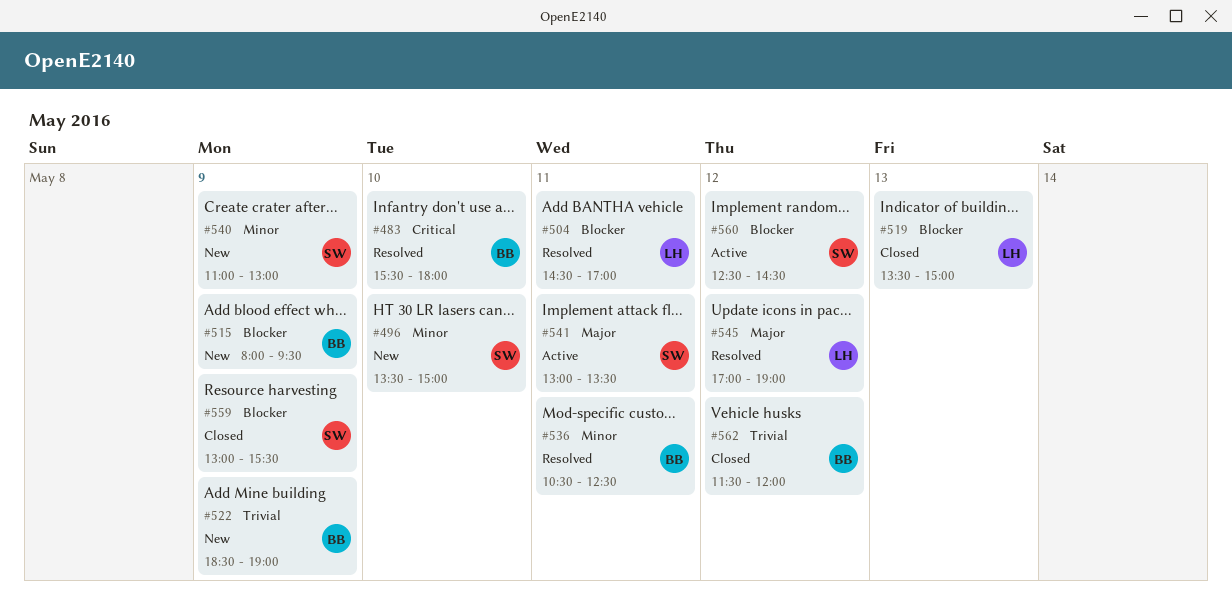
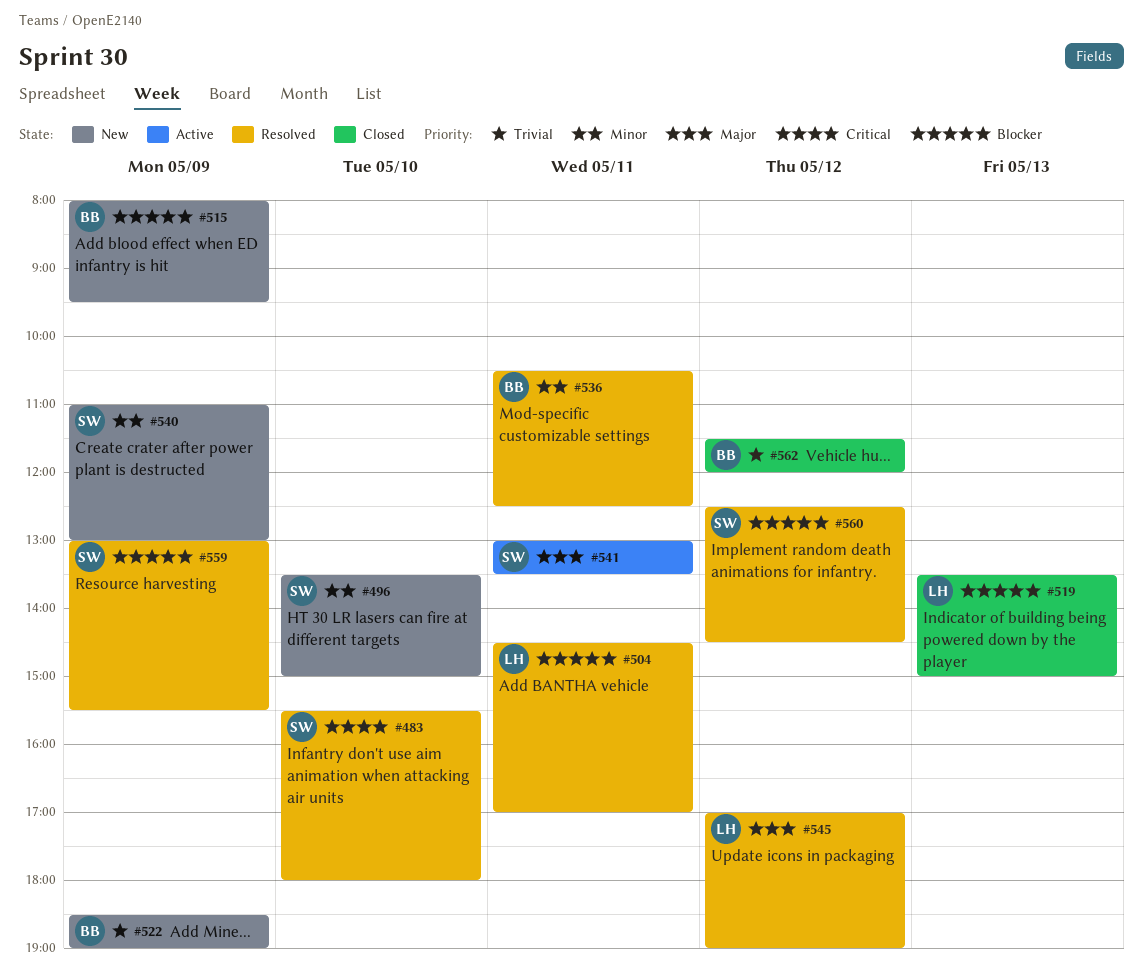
#483, owner: BB -> SW
#559, status: Closed -> Resolved
#560, status: Active -> Resolved

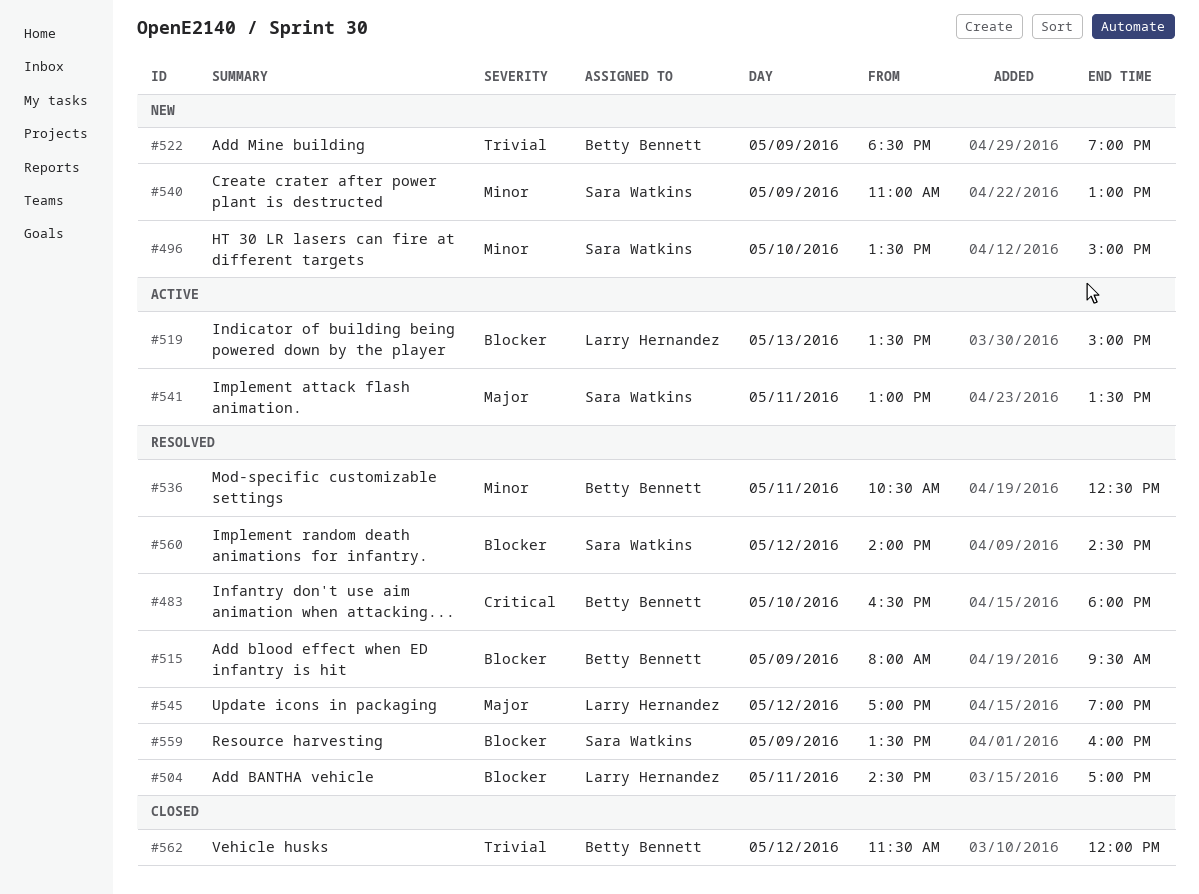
#483, owner: Sara Watkins -> Betty Bennett
#483, begins: 15:30 -> 16:30
#515, status: New -> Resolved
#519, status: Closed -> Active
#559, begins: 13:00 -> 13:30
#559, ends: 15:30 -> 16:00
#560, begins: 12:30 -> 14:00

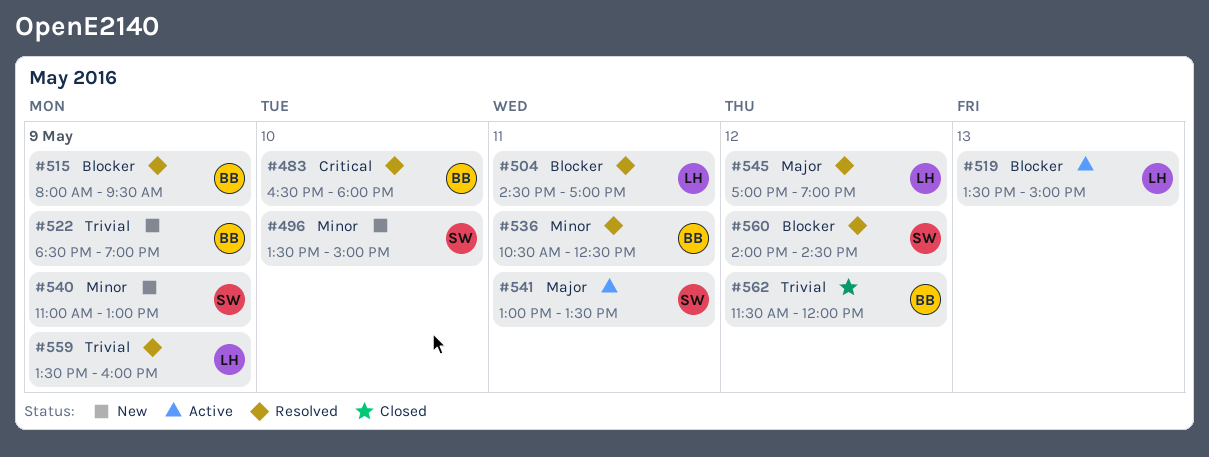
#559, owner: Sara Watkins -> Larry Hernandez
#559, priority: Blocker -> Trivial

